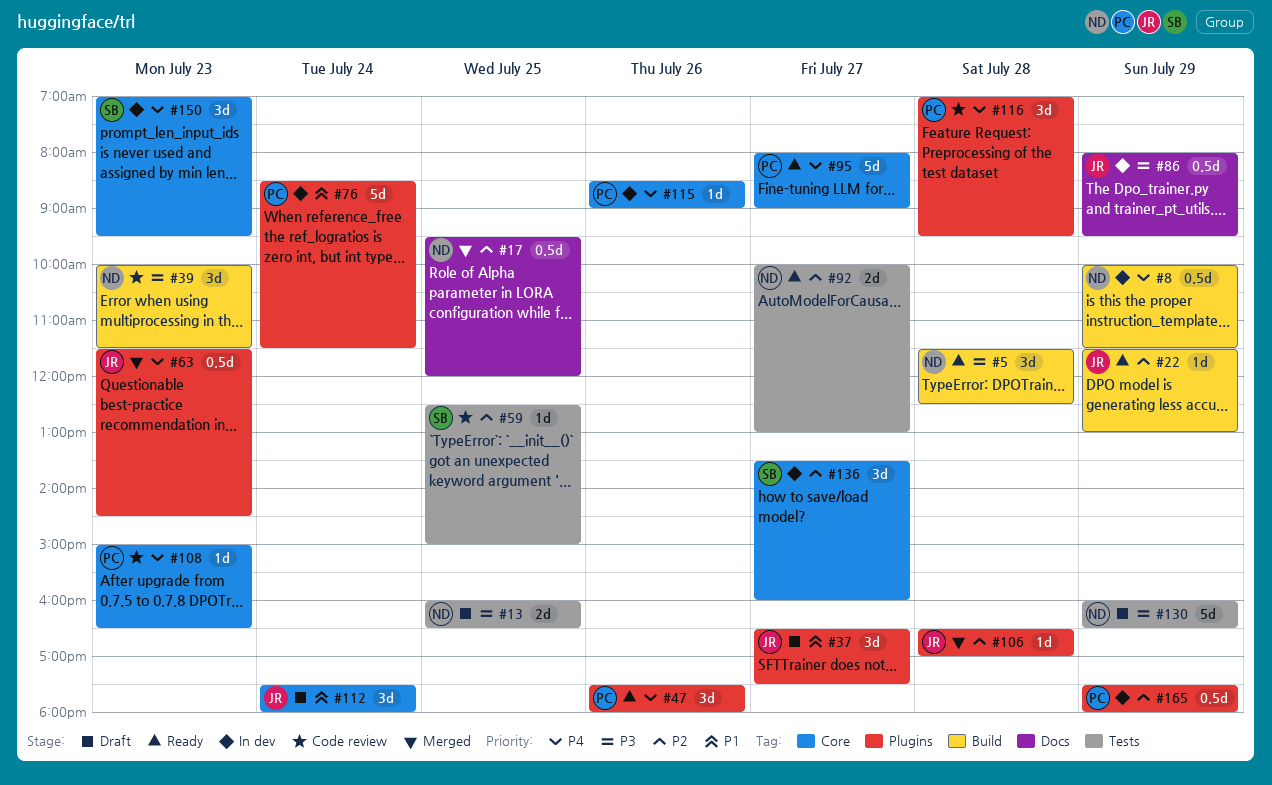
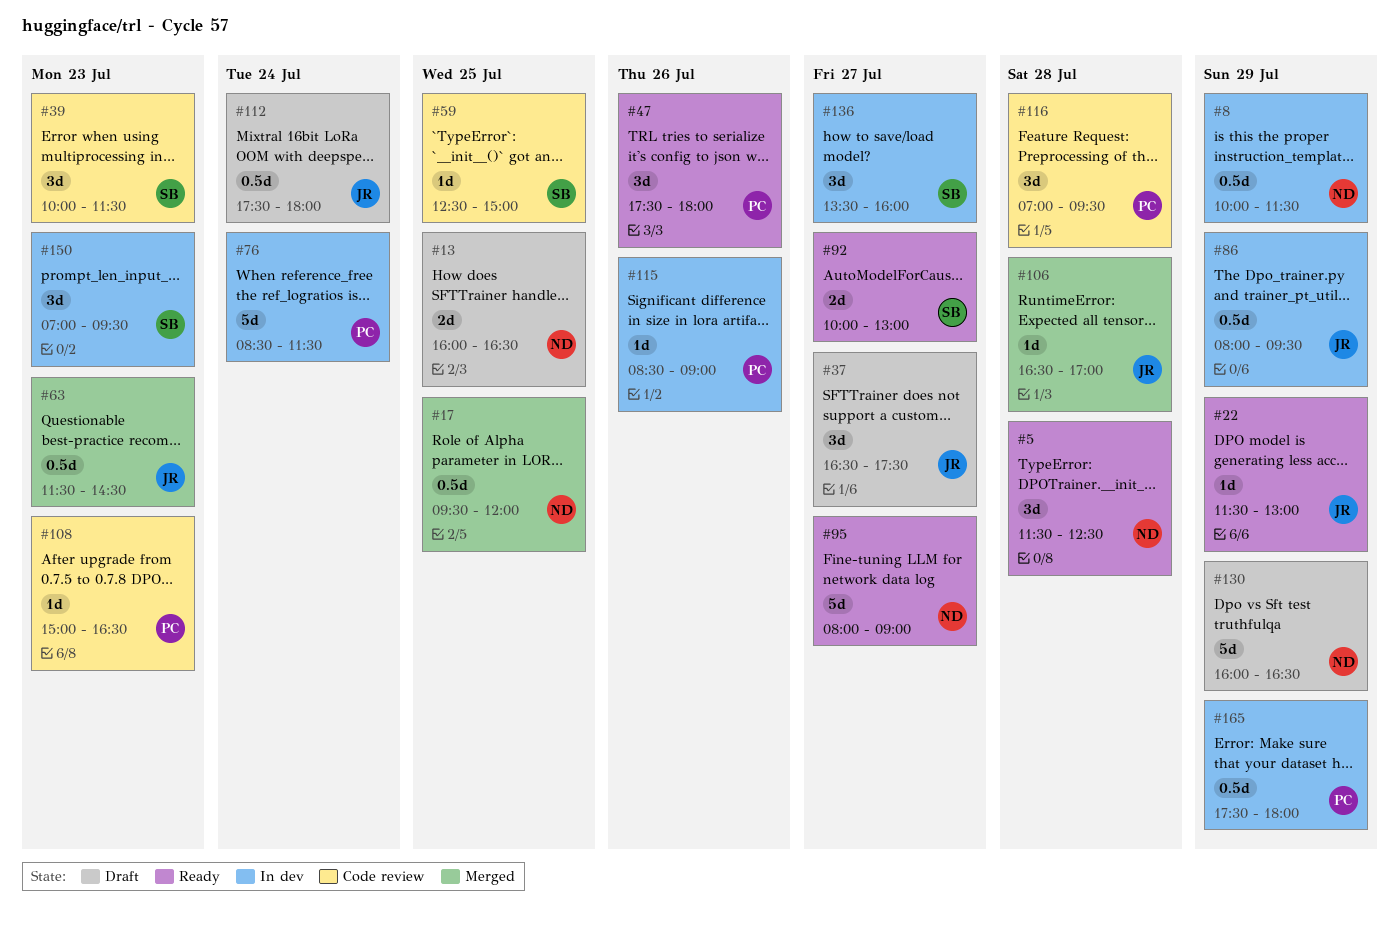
#39, owner: ND -> SB
#92, owner: ND -> SB
#95, owner: PC -> ND
#112, estimate: 3d -> 0.5d

